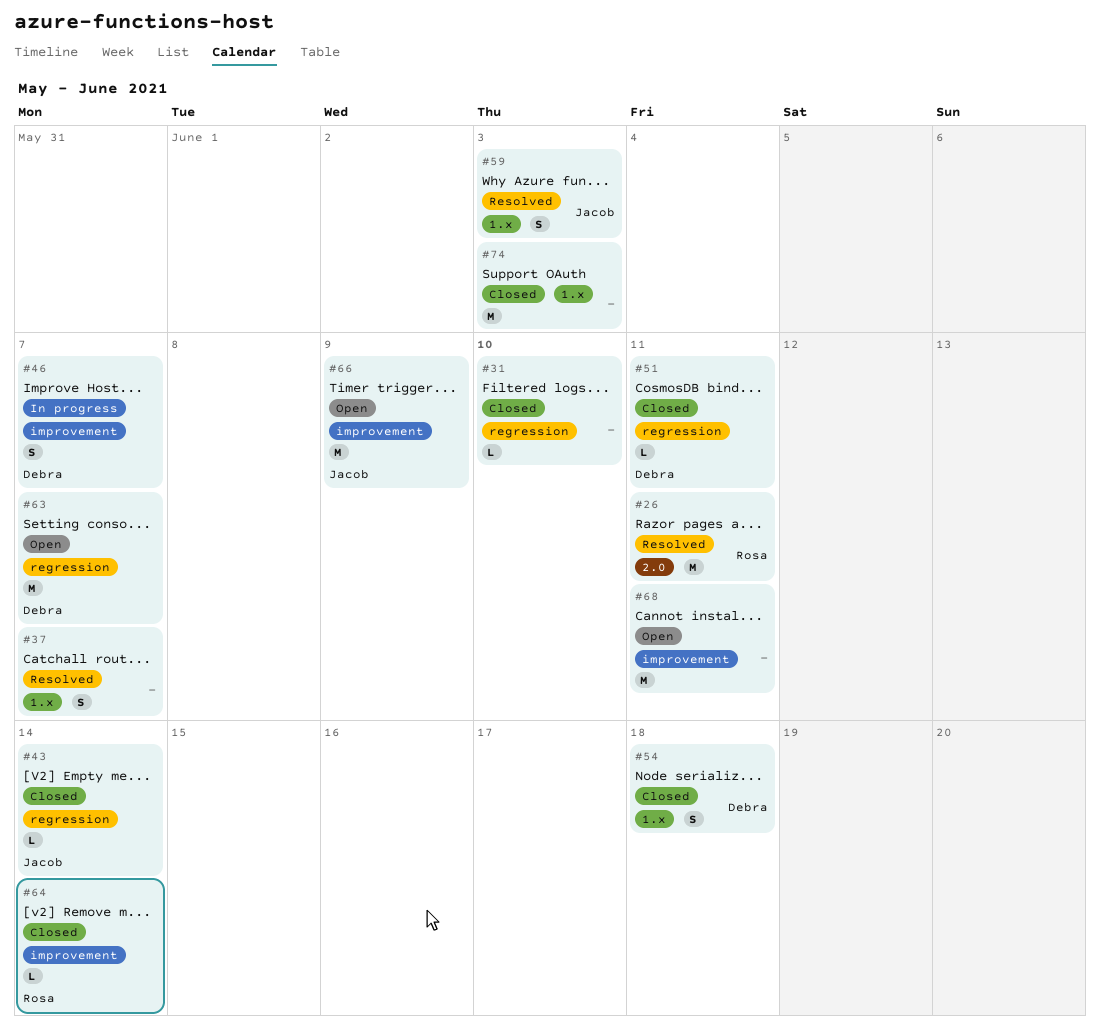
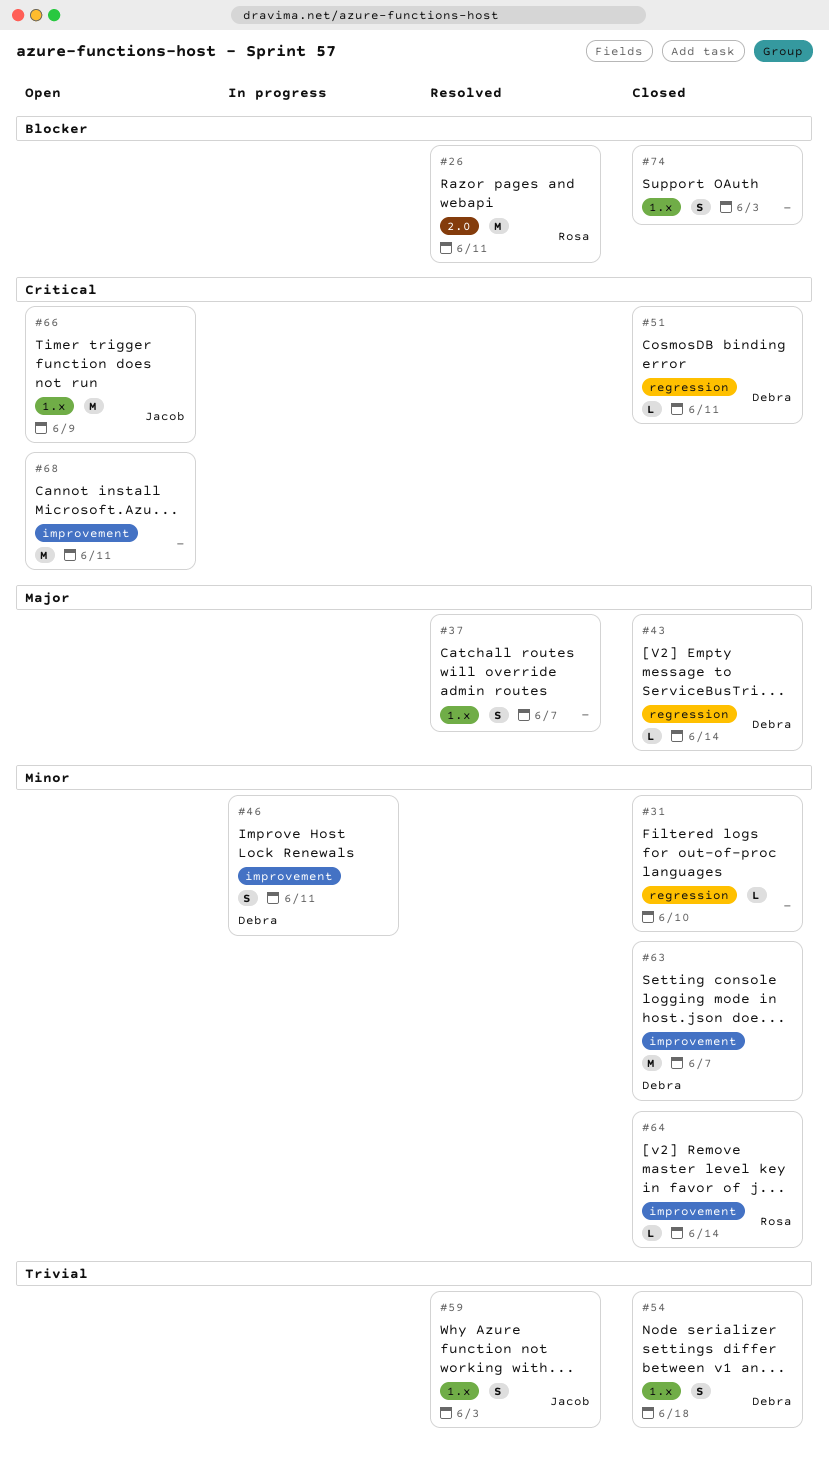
#43, owner: Jacob -> Debra
#46, due: Jun 7 -> Jun 11
#63, status: Open -> Closed
#63, label: regression -> improvement
#66, label: improvement -> 1.x
#74, estimate: M -> S

